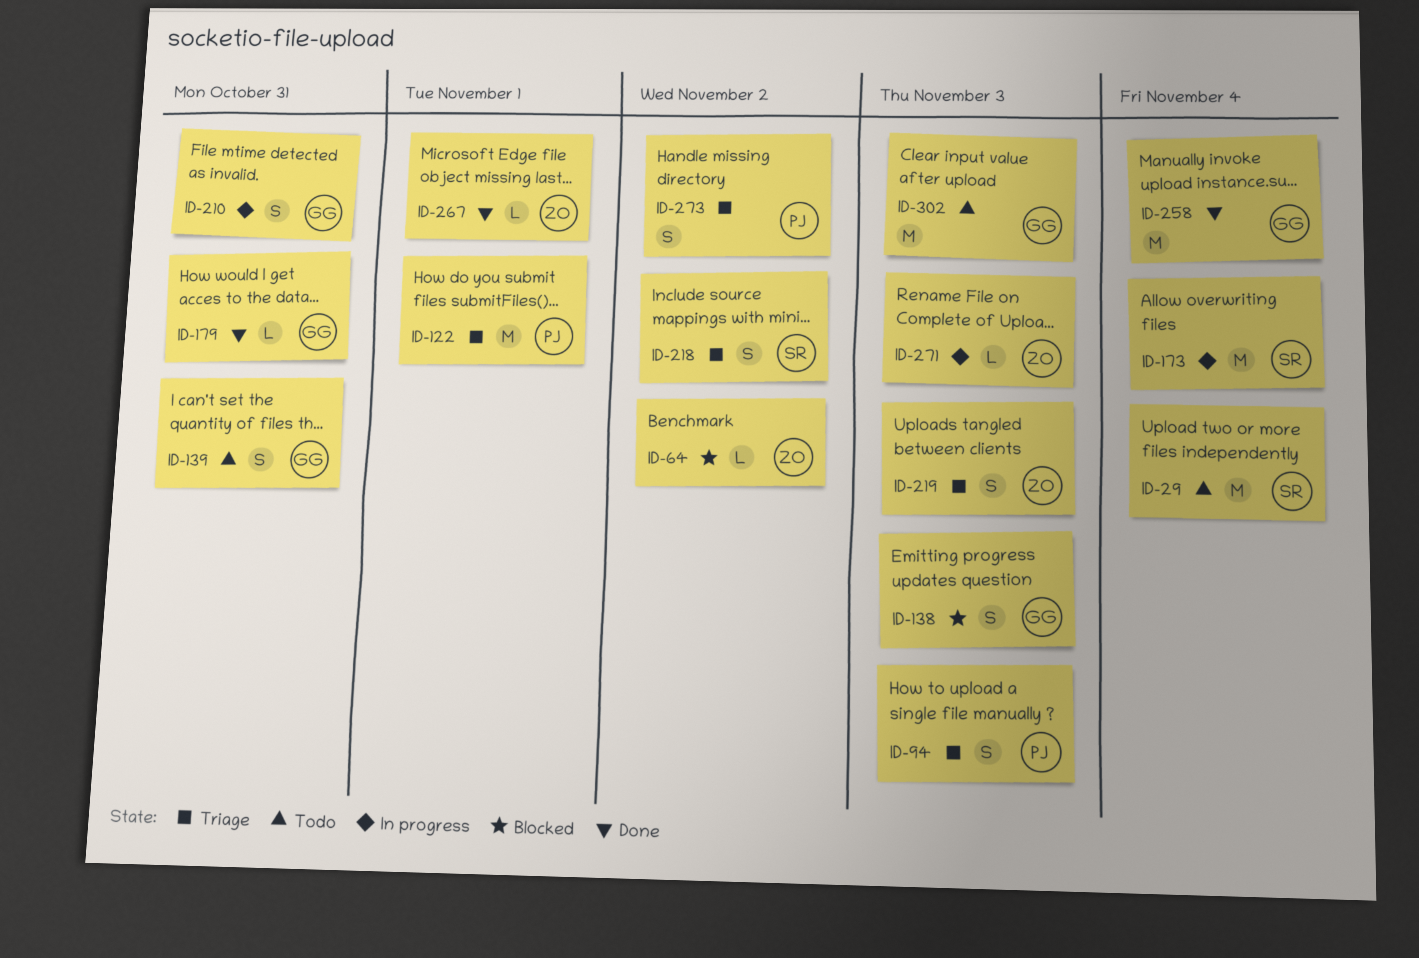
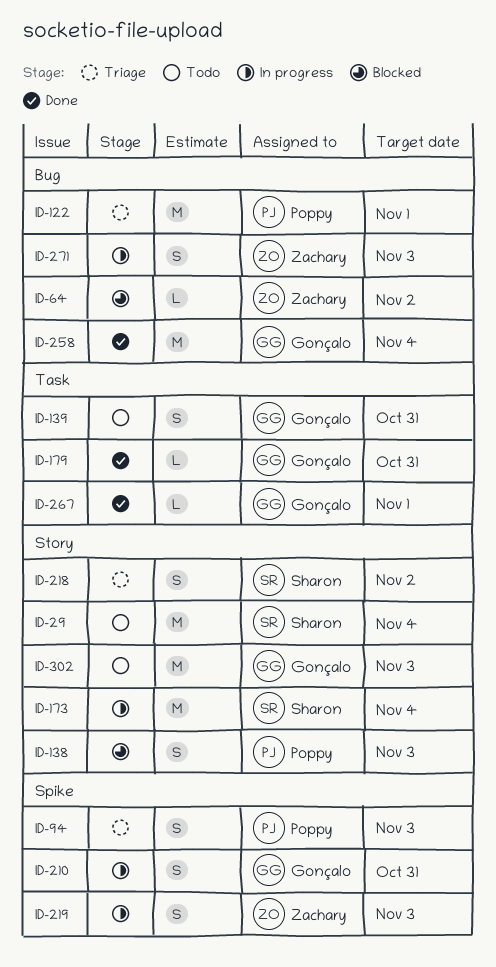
ID-138, owner: Gonçalo -> Poppy
ID-219, status: Triage -> In progress
ID-267, owner: Zachary -> Gonçalo
ID-271, estimate: L -> S
ID-273: present -> none

